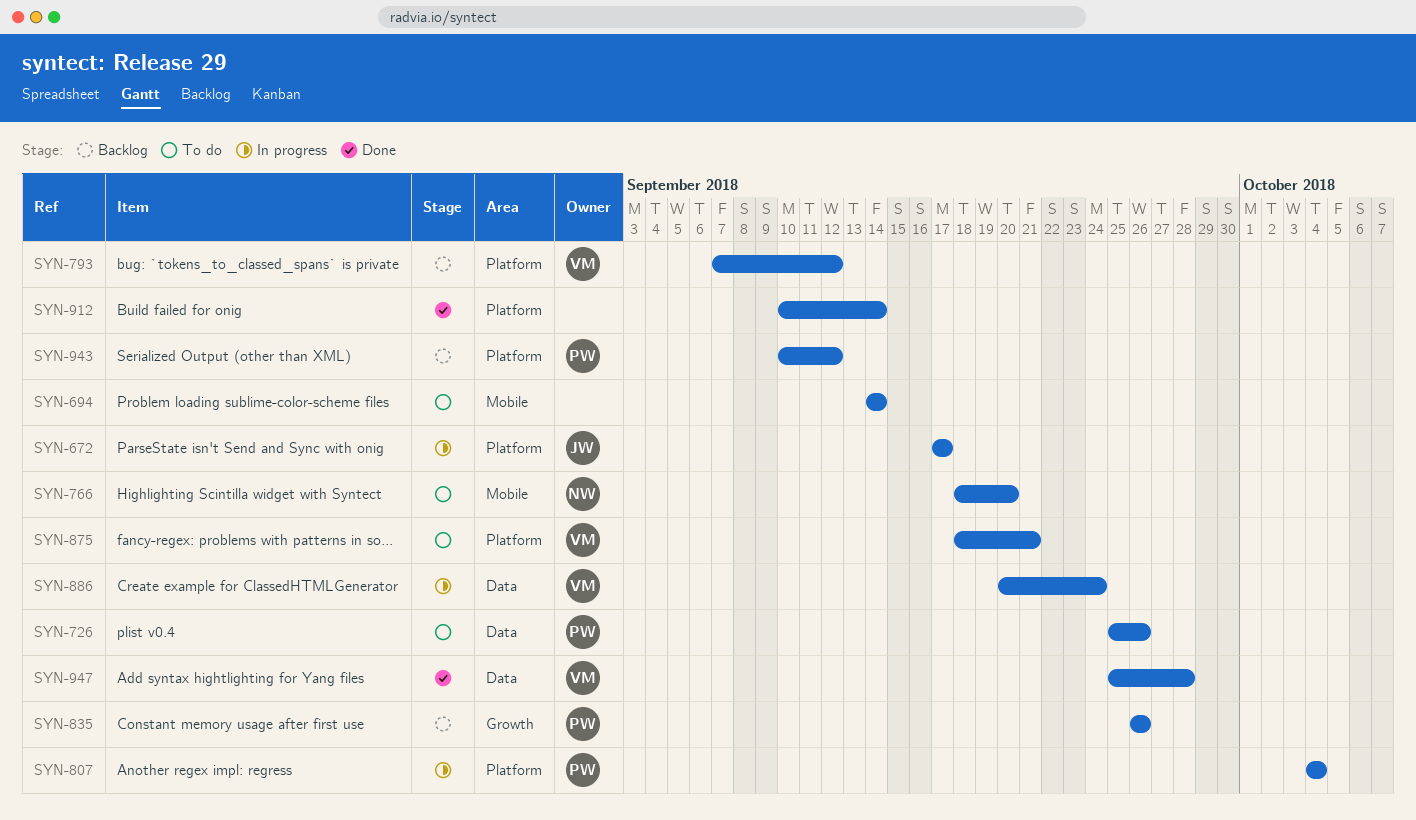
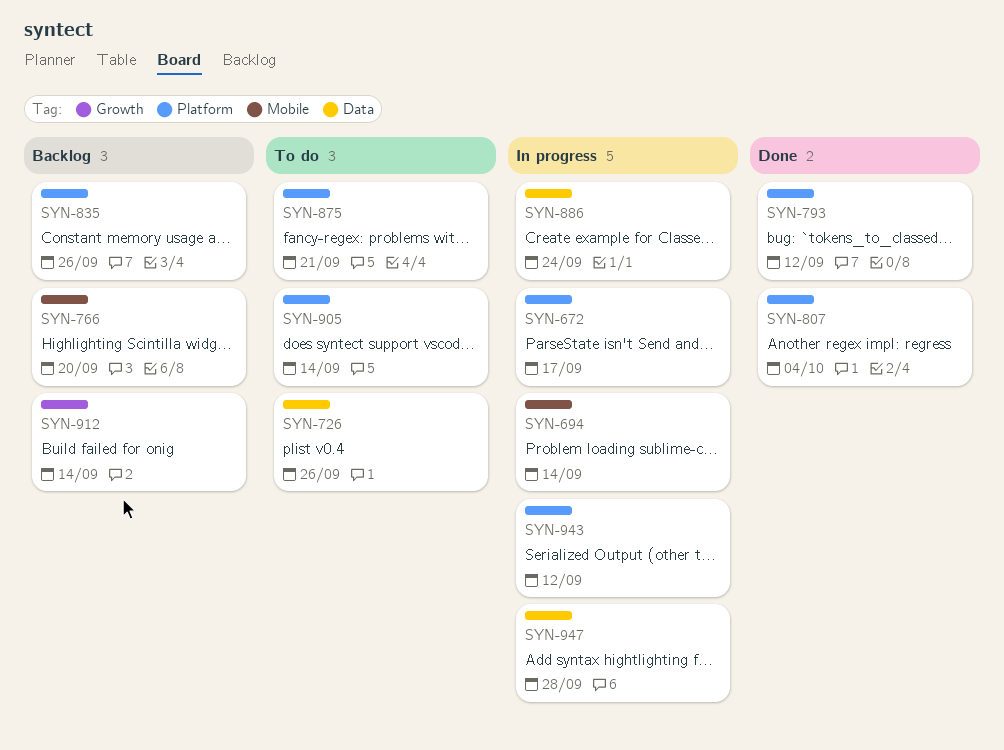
SYN-694, status: To do -> In progress
SYN-766, status: To do -> Backlog
SYN-793, status: Backlog -> Done
SYN-807, status: In progress -> Done
SYN-835, label: Growth -> Platform
SYN-905: none -> present
SYN-912, status: Done -> Backlog
SYN-912, label: Platform -> Growth
SYN-943, status: Backlog -> In progress
SYN-947, status: Done -> In progress

